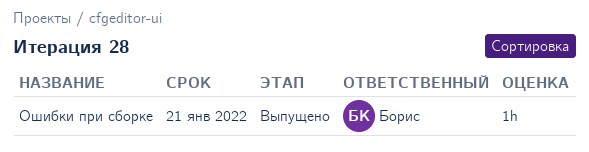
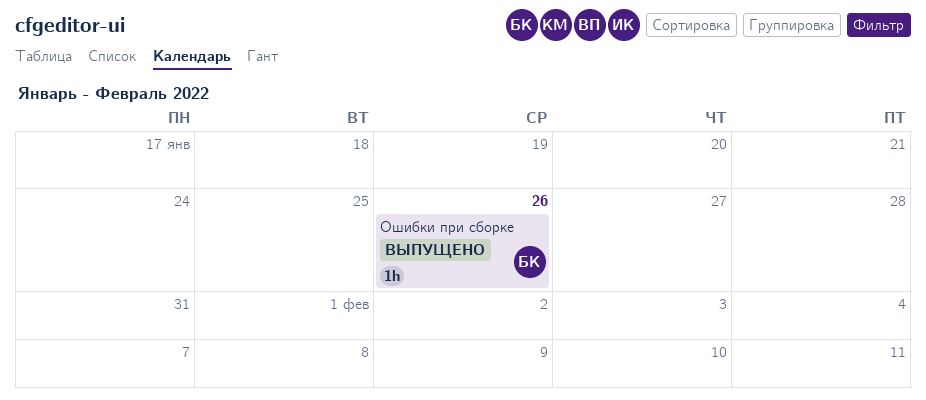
Ошибки при сборке, due: Jan 21 -> Jan 26

